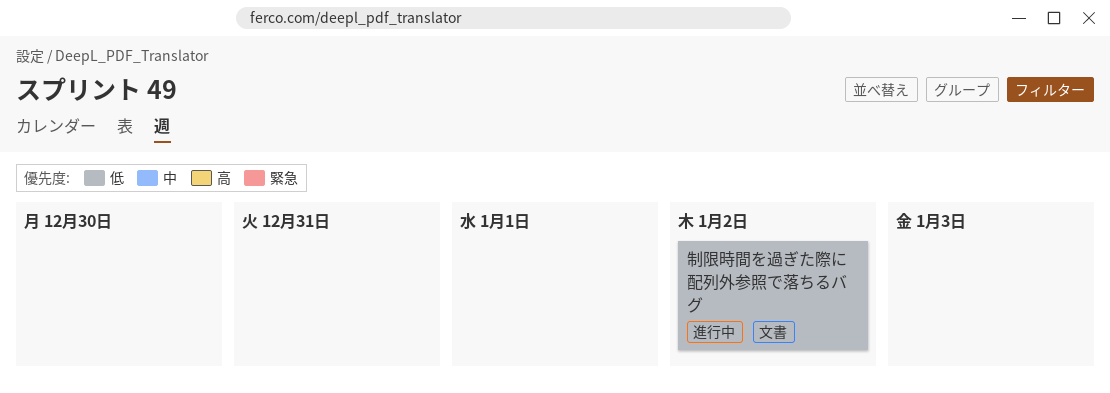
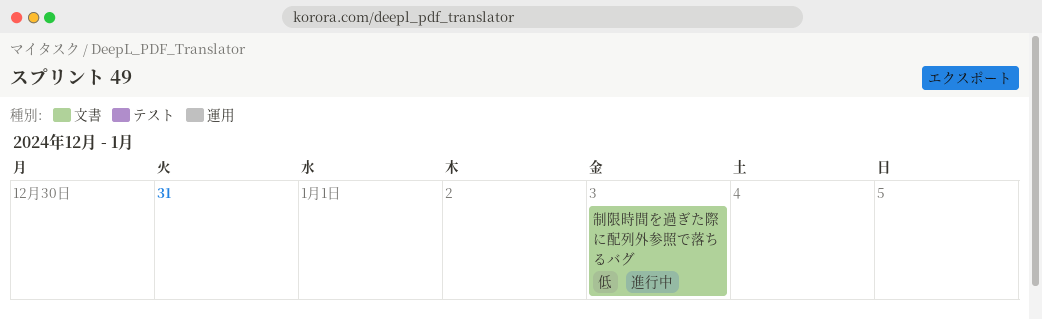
制限時間を過ぎた際に配列外参照で落ちるバグ, due: Jan 2 -> Jan 3

